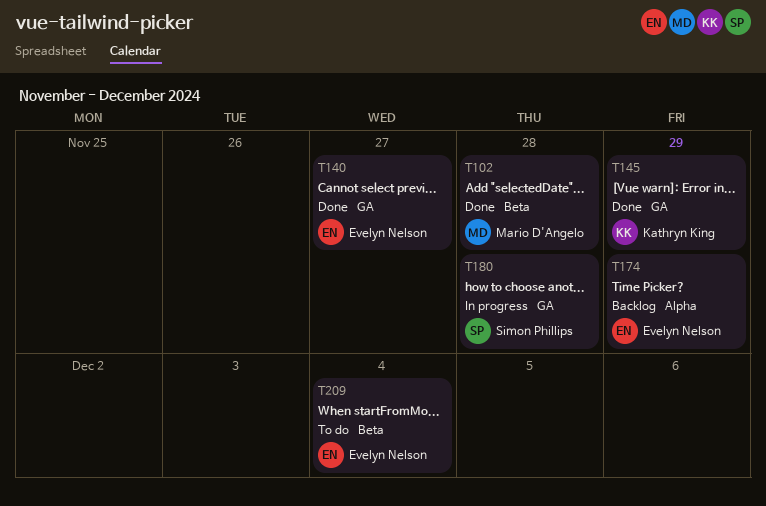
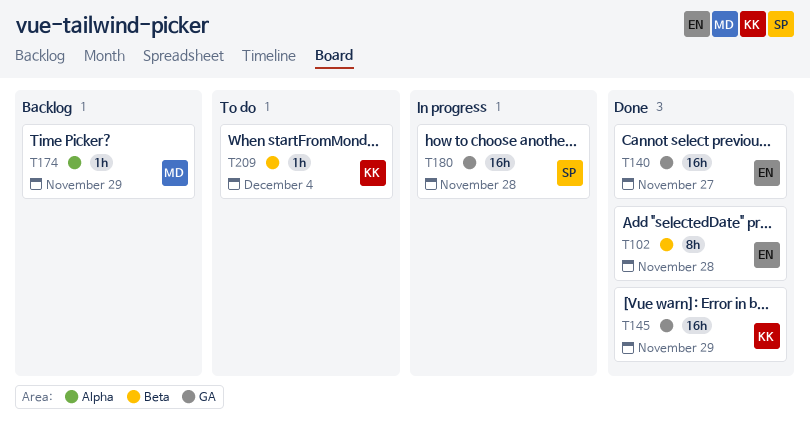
T102, owner: Mario D'Angelo -> Evelyn Nelson
T174, owner: Evelyn Nelson -> Mario D'Angelo
T209, owner: Evelyn Nelson -> Kathryn King

